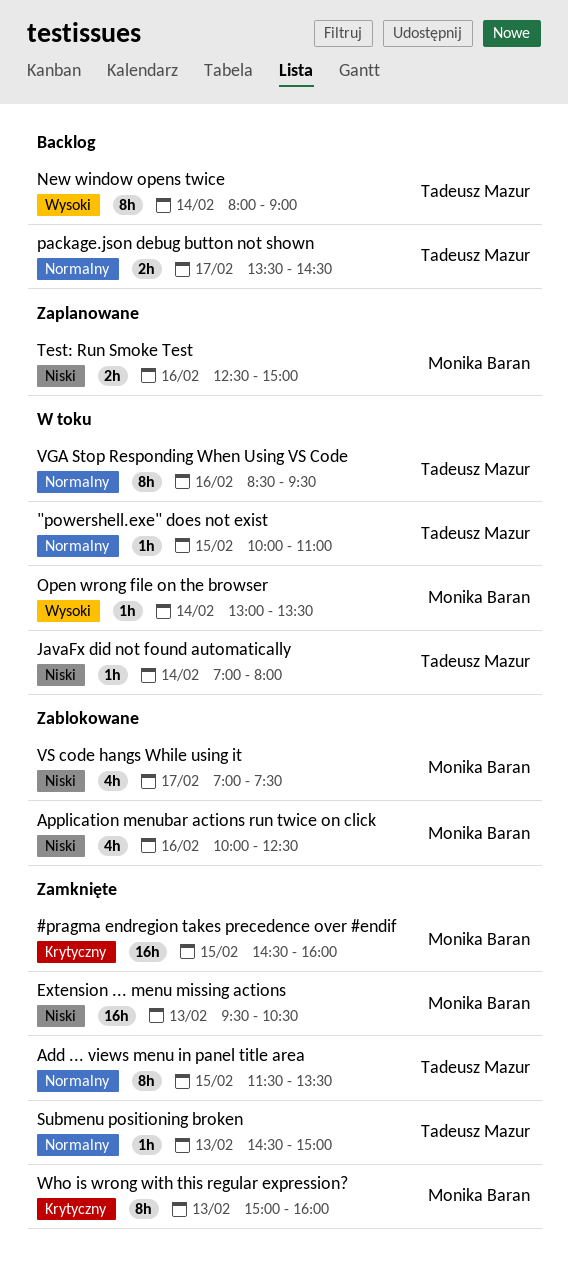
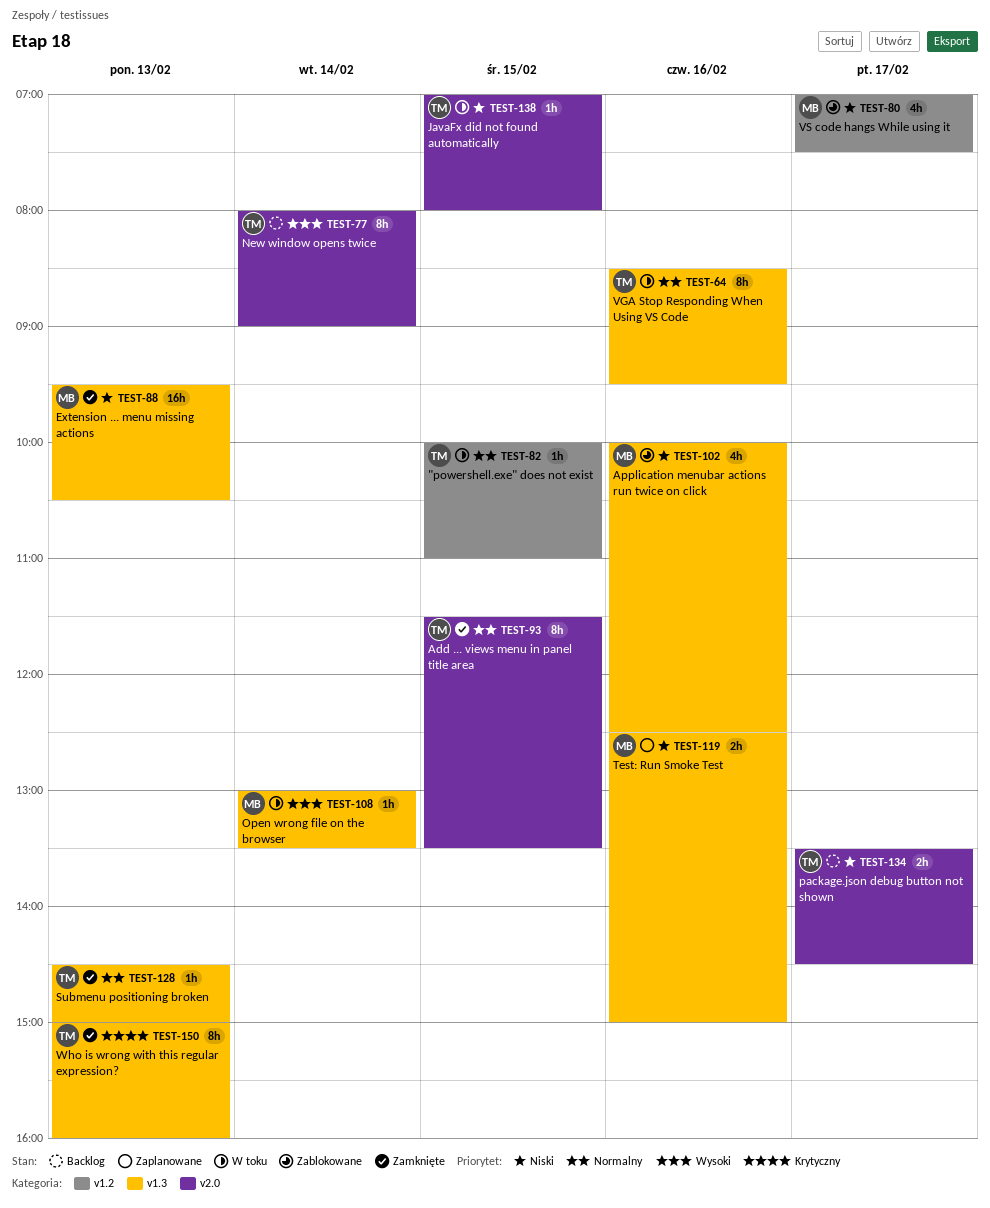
#pragma endregion takes precedence over #endif: present -> none
JavaFx did not found automatically, day: Feb 14 -> Feb 15
package.json debug button not shown, priority: Normalny -> Niski
Who is wrong with this regular expression?, owner: Monika Baran -> Tadeusz Mazur

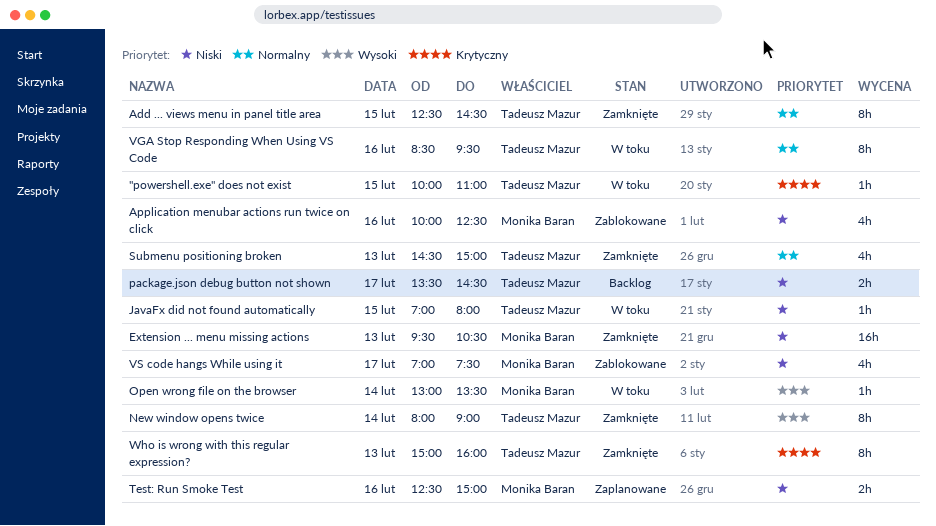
"powershell.exe" does not exist, priority: Normalny -> Krytyczny
Add ... views menu in panel title area, begins: 11:30 -> 12:30
Add ... views menu in panel title area, ends: 13:30 -> 14:30
New window opens twice, status: Backlog -> Zamknięte
Submenu positioning broken, estimate: 1h -> 4h

